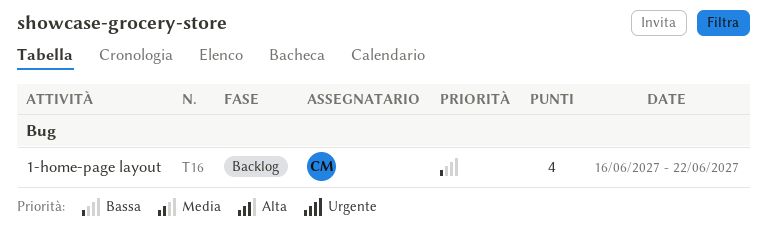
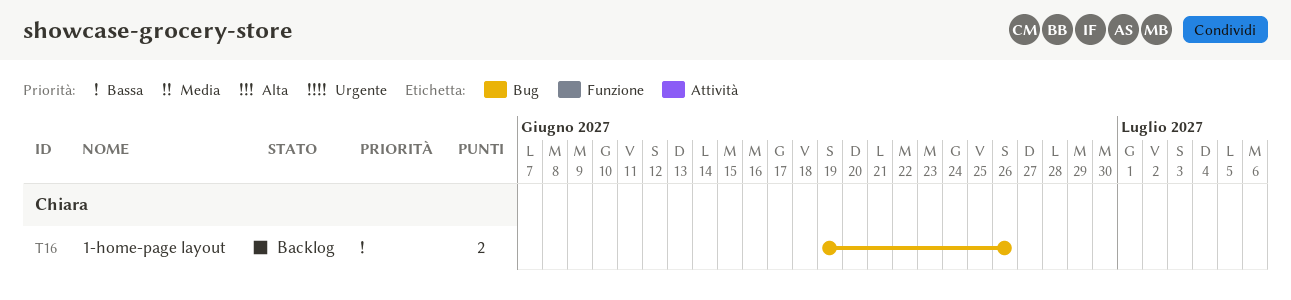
T16, estimate: 4 -> 2
T16, start: Jun 16 -> Jun 19
T16, due: Jun 22 -> Jun 26

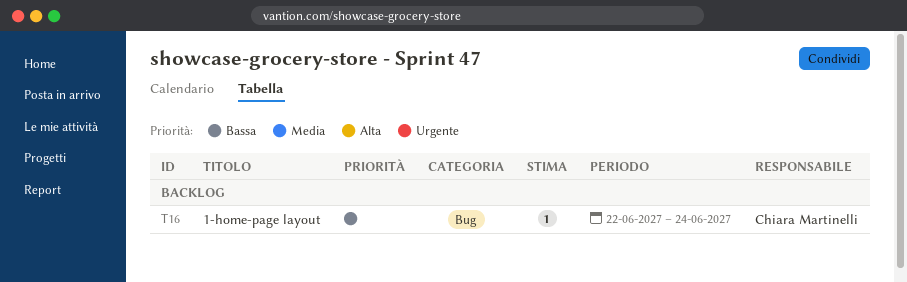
T16, estimate: 2 -> 1
T16, start: Jun 19 -> Jun 22
T16, due: Jun 26 -> Jun 24

